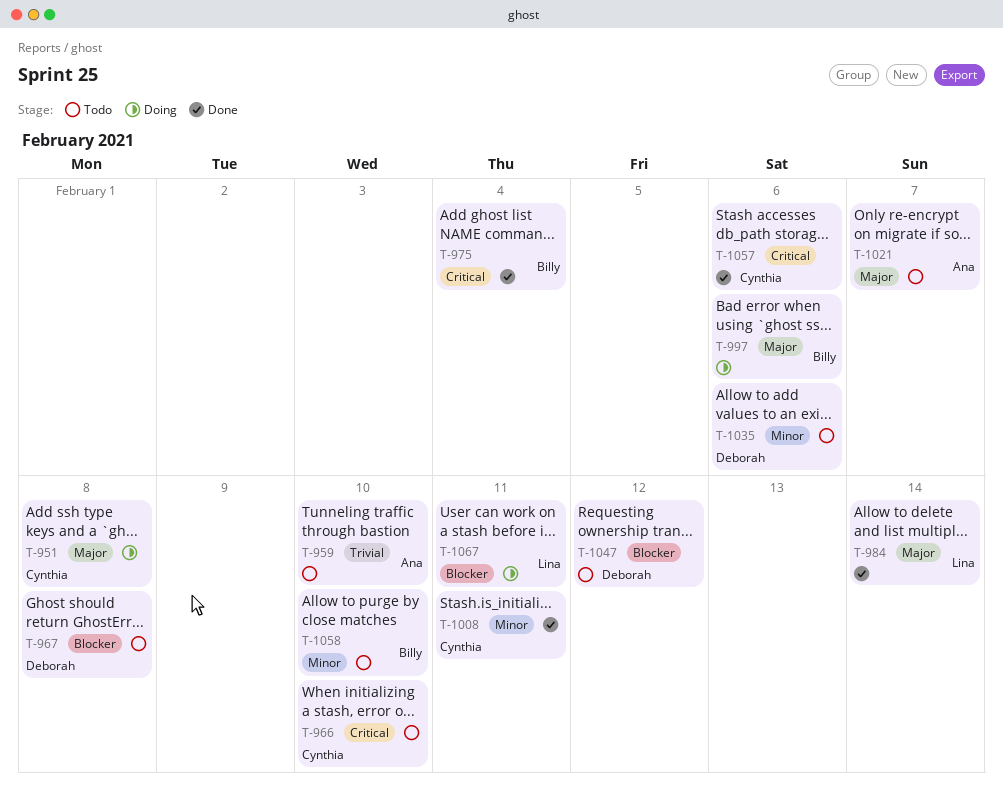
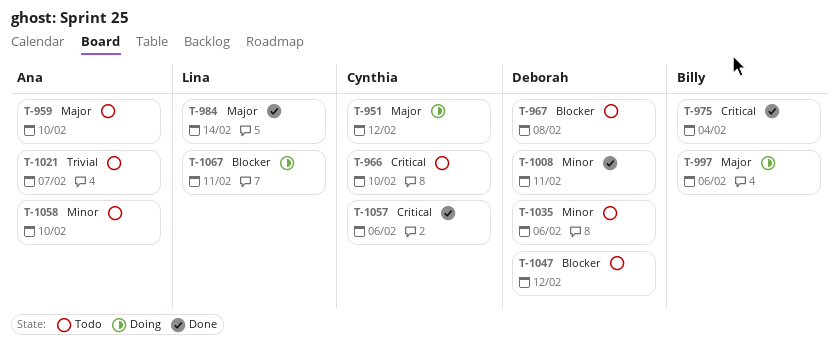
T-951, due: Feb 8 -> Feb 12
T-959, priority: Trivial -> Major
T-1008, owner: Cynthia -> Deborah
T-1021, priority: Major -> Trivial
T-1058, owner: Billy -> Ana

